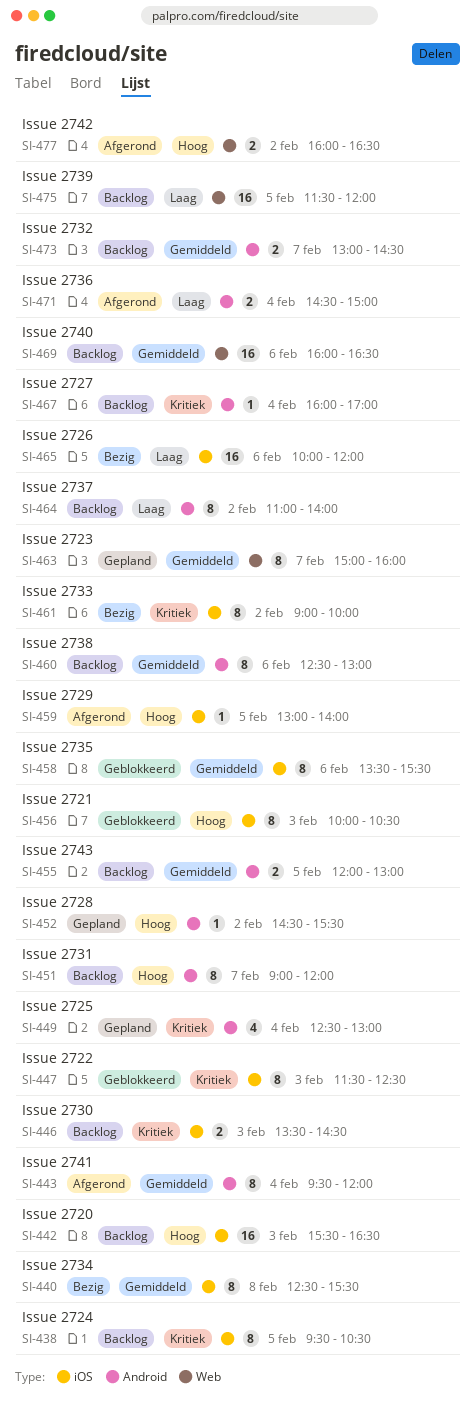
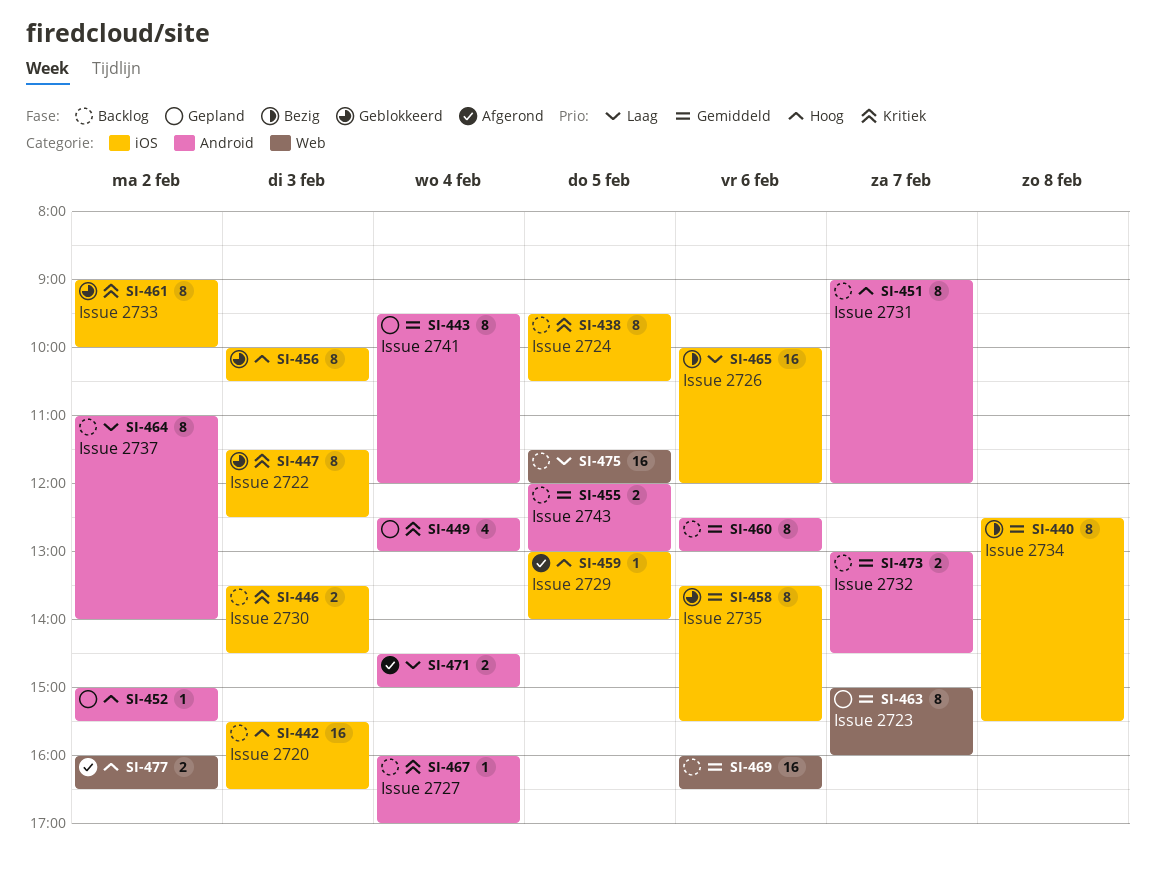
SI-443, status: Afgerond -> Gepland
SI-452, begins: 14:30 -> 15:00
SI-461, status: Bezig -> Geblokkeerd

